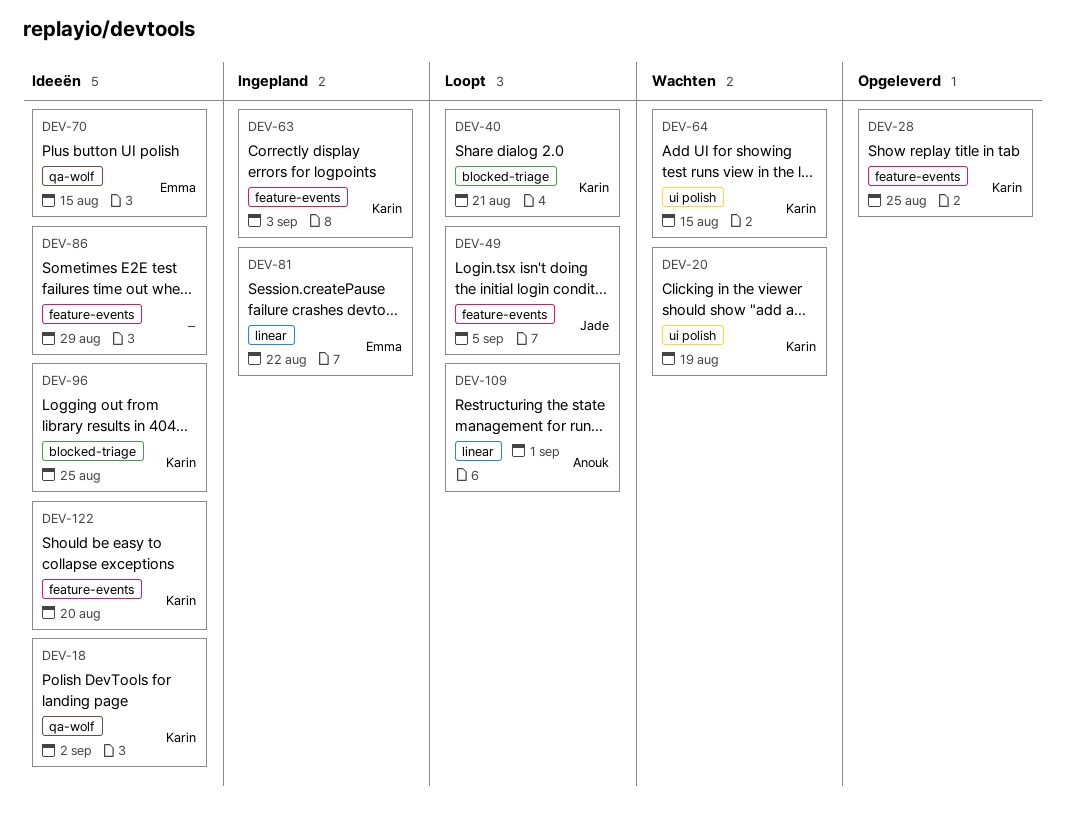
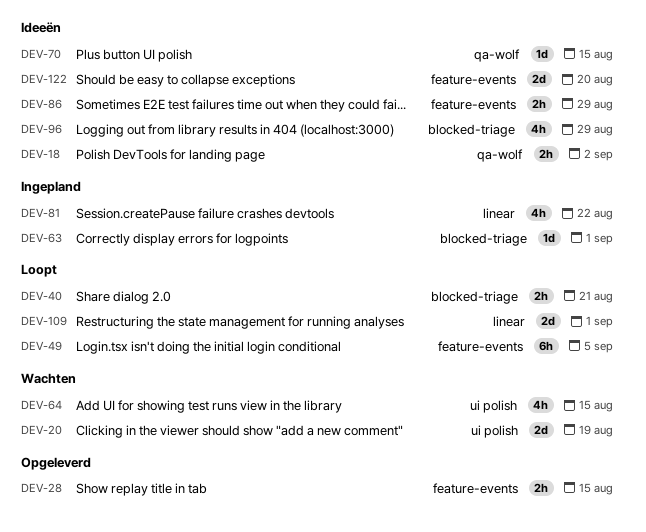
DEV-28, due: Aug 25 -> Aug 15
DEV-63, label: feature-events -> blocked-triage
DEV-63, due: Sep 3 -> Sep 1
DEV-96, due: Aug 25 -> Aug 29

